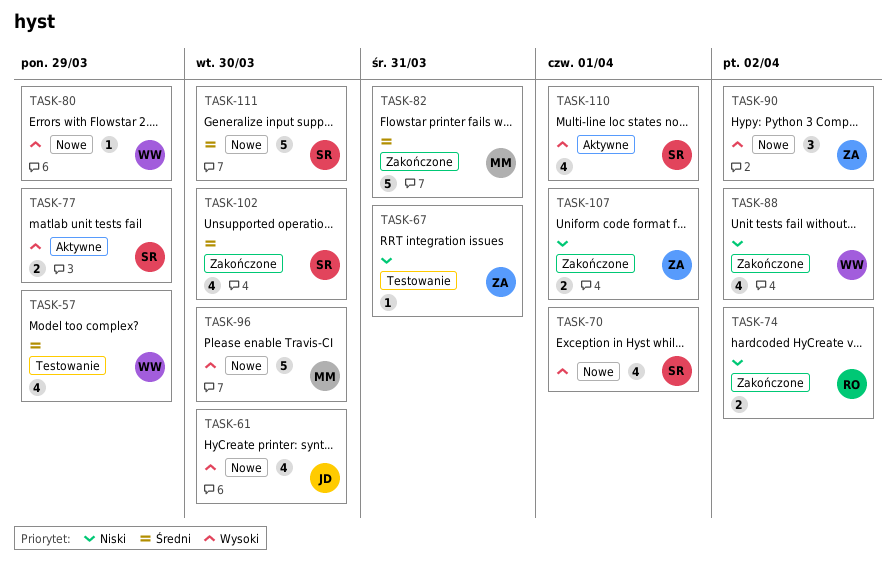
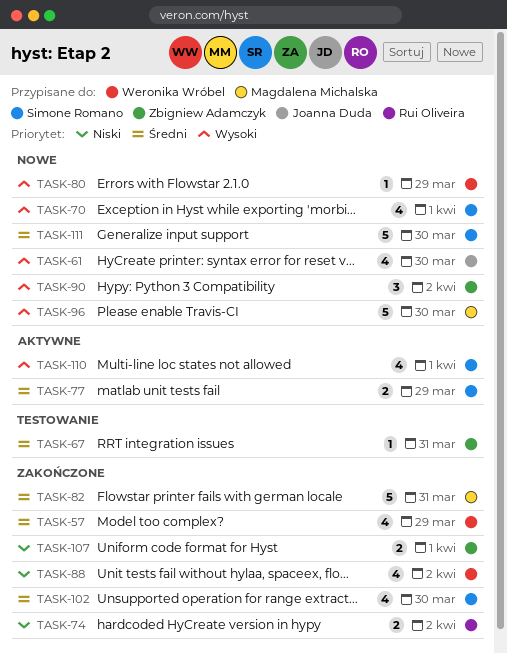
TASK-57, status: Testowanie -> Zakończone
TASK-67, priority: Niski -> Średni
TASK-77, priority: Wysoki -> Średni

